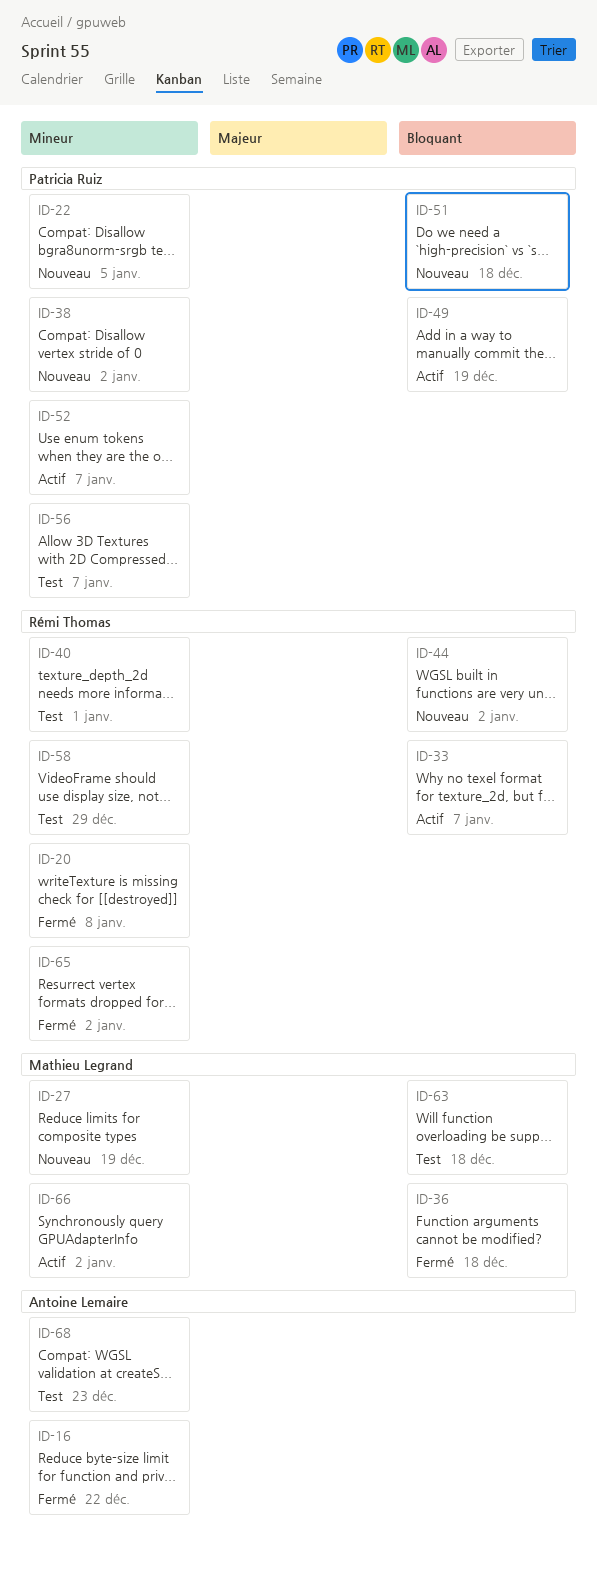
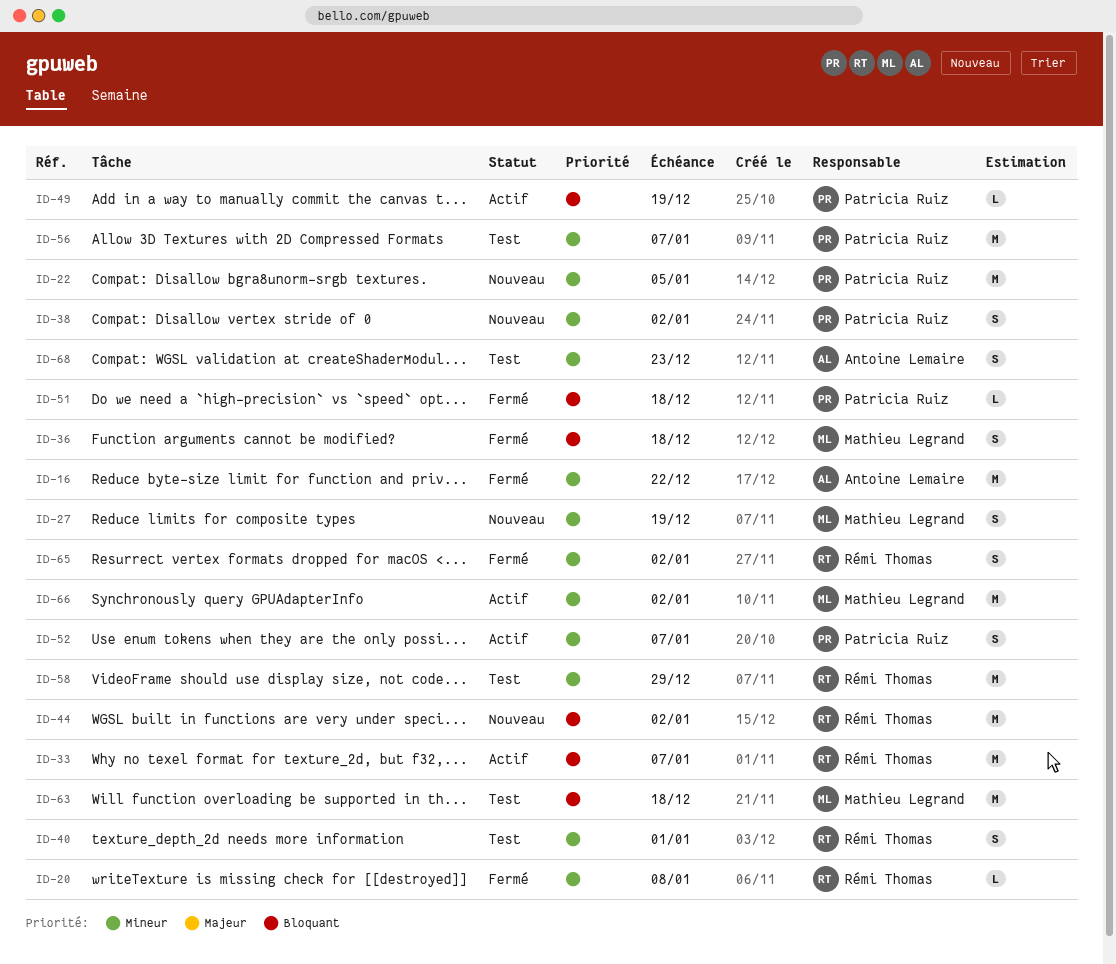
ID-51, status: Nouveau -> Fermé

